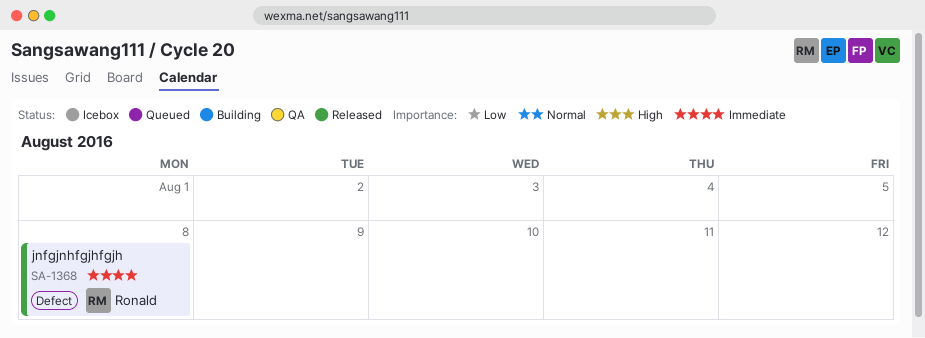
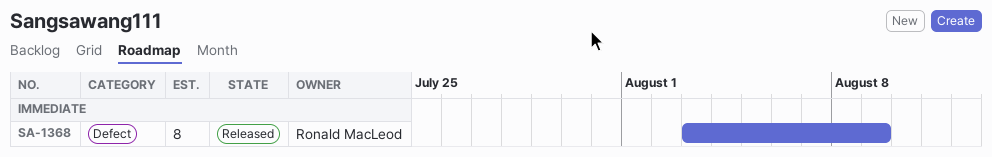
SA-1368, due: Aug 8 -> Aug 9

